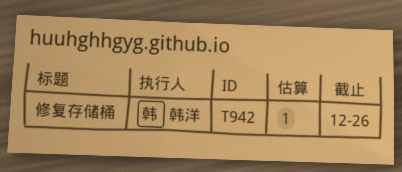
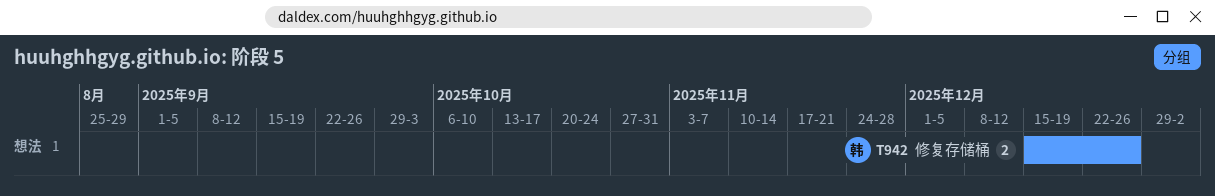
T942, estimate: 1 -> 2

